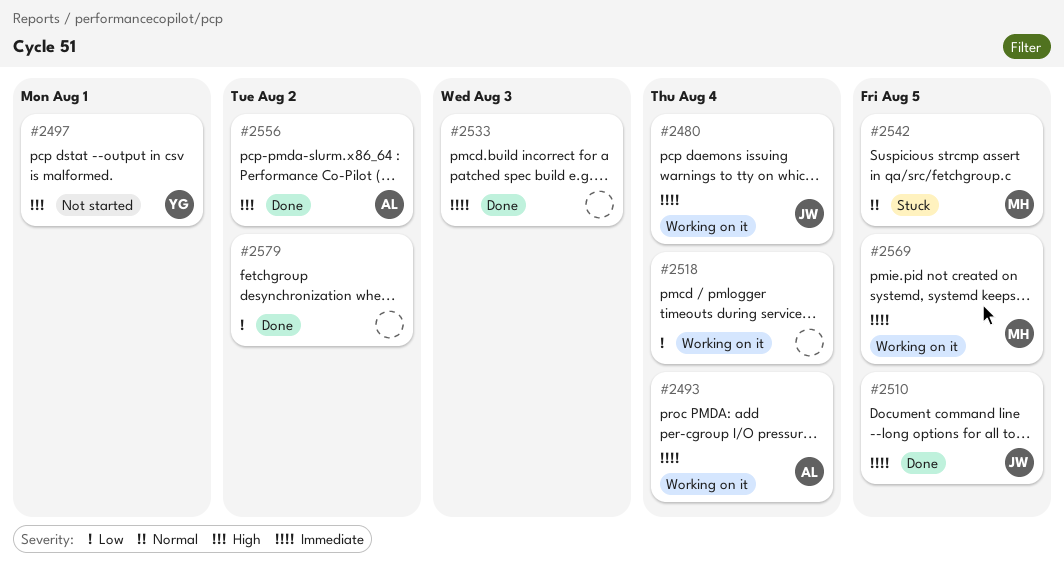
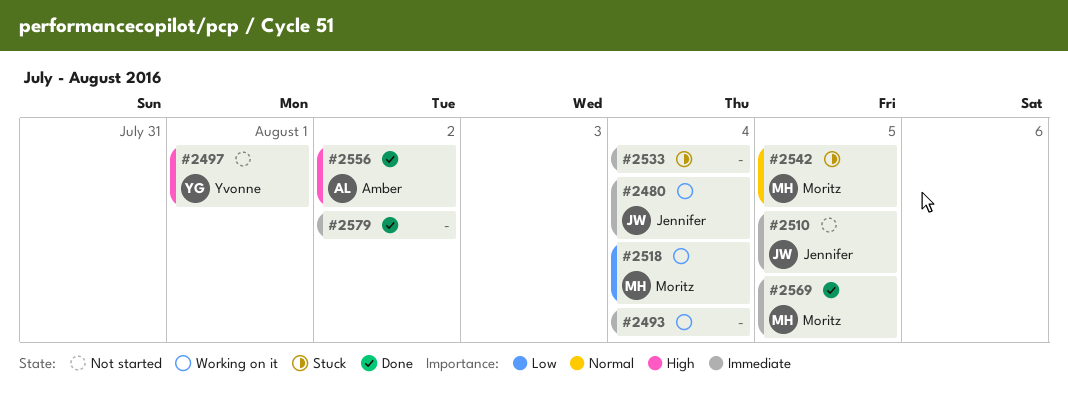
#2493, owner: Amber -> none
#2510, status: Done -> Not started
#2518, owner: none -> Moritz
#2533, status: Done -> Stuck
#2533, due: Aug 3 -> Aug 4
#2569, status: Working on it -> Done
#2579, priority: Low -> Immediate

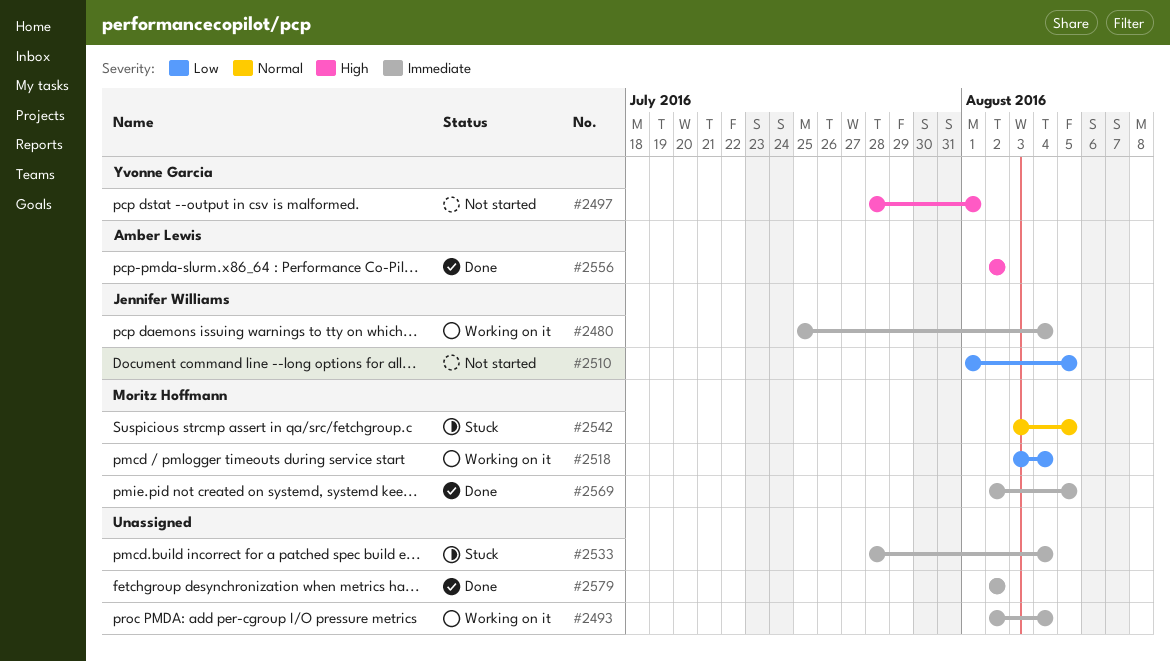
#2510, priority: Immediate -> Low

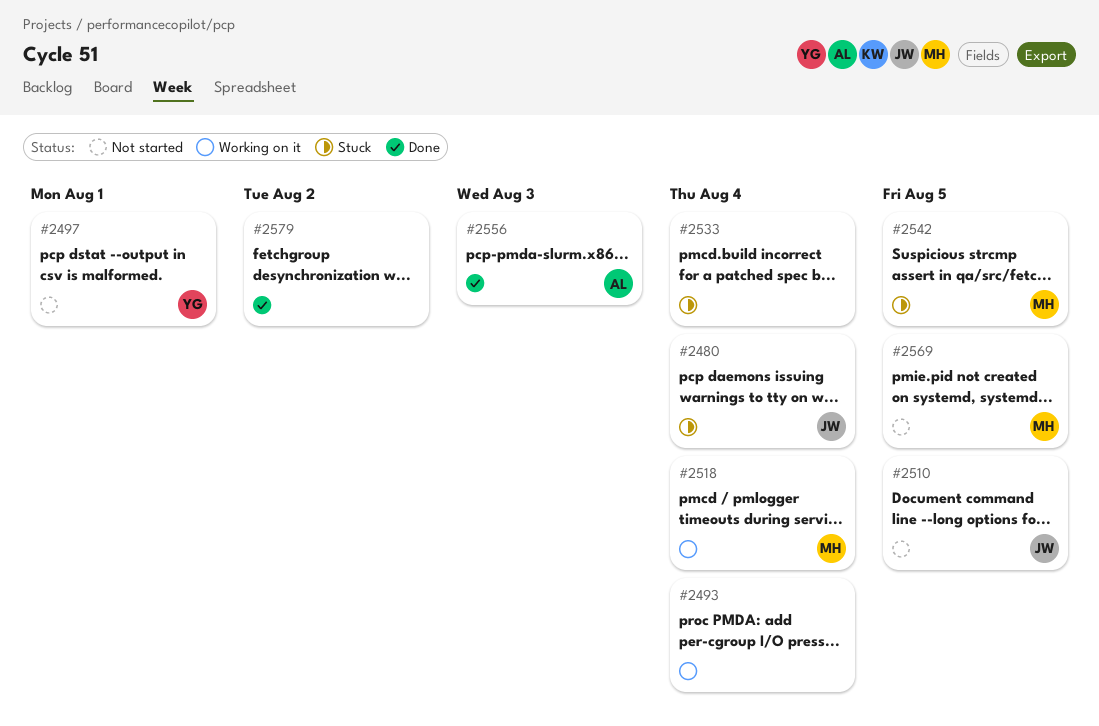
#2480, status: Working on it -> Stuck
#2556, due: Aug 2 -> Aug 3
#2569, status: Done -> Not started

